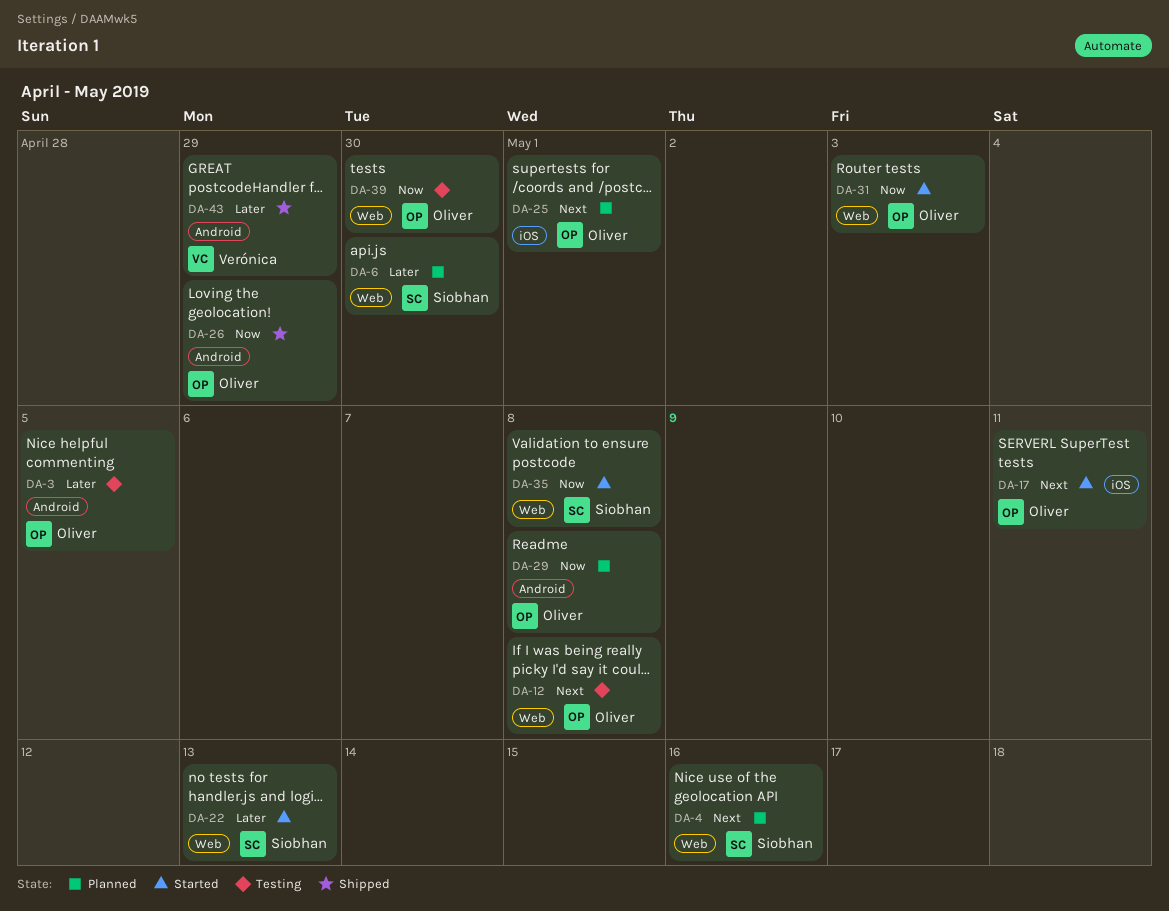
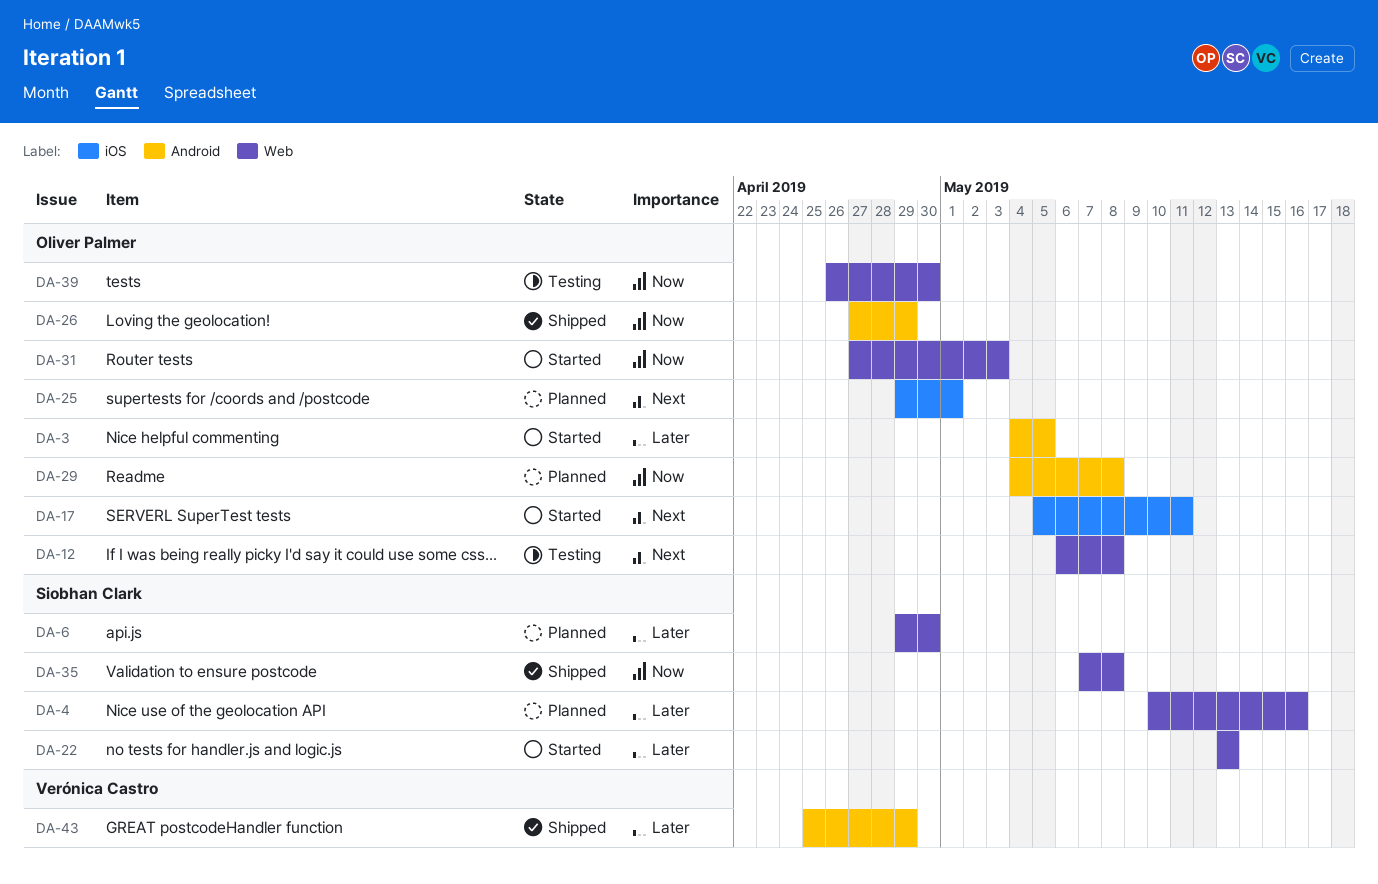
DA-3, status: Testing -> Started
DA-4, priority: Next -> Later
DA-35, status: Started -> Shipped

